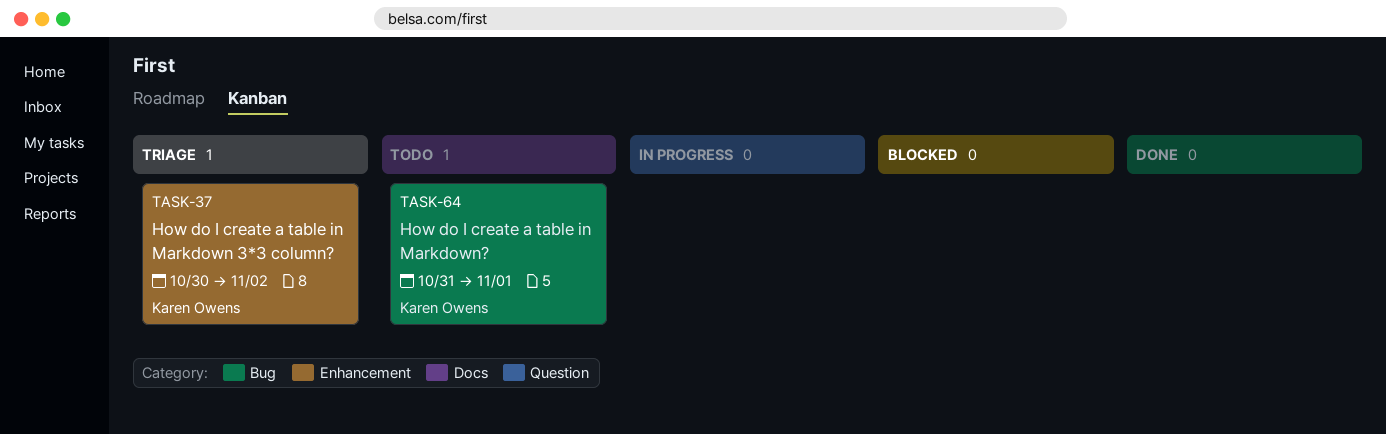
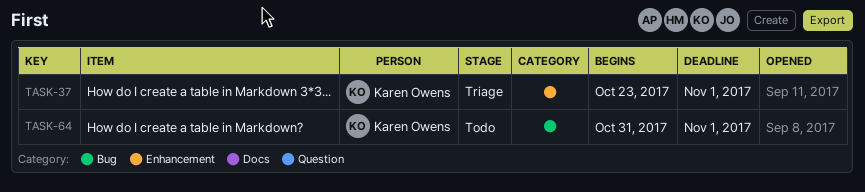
TASK-37, start: Oct 30 -> Oct 23
TASK-37, due: Nov 2 -> Nov 1

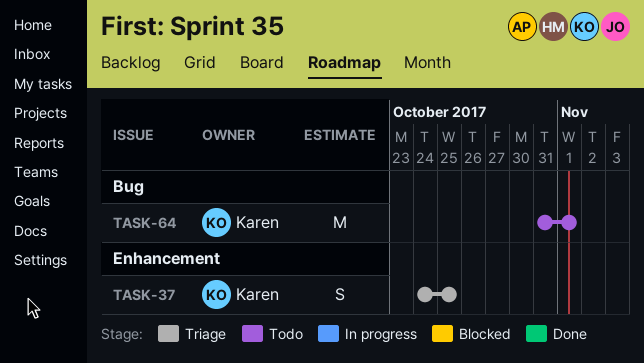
TASK-37, start: Oct 23 -> Oct 24
TASK-37, due: Nov 1 -> Oct 25

